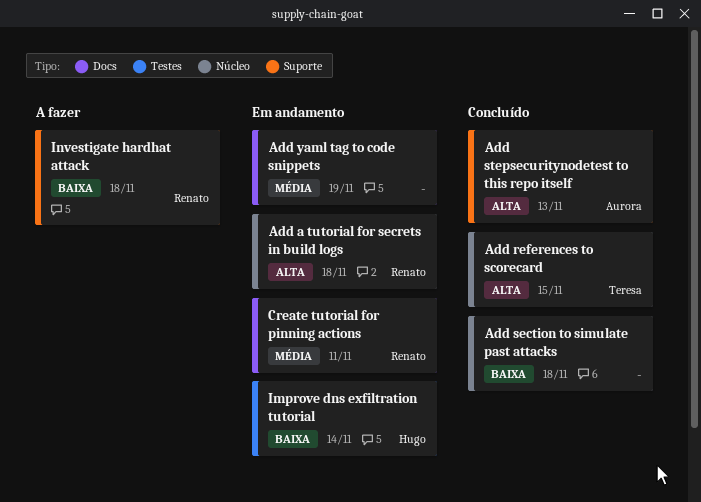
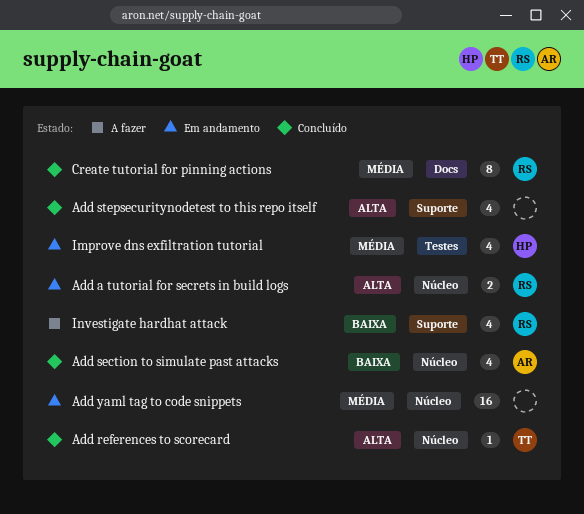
Add section to simulate past attacks, owner: none -> Aurora
Add stepsecuritynodetest to this repo itself, owner: Aurora -> none
Add yaml tag to code snippets, label: Docs -> Núcleo
Create tutorial for pinning actions, status: Em andamento -> Concluído
Improve dns exfiltration tutorial, priority: Baixa -> Média

